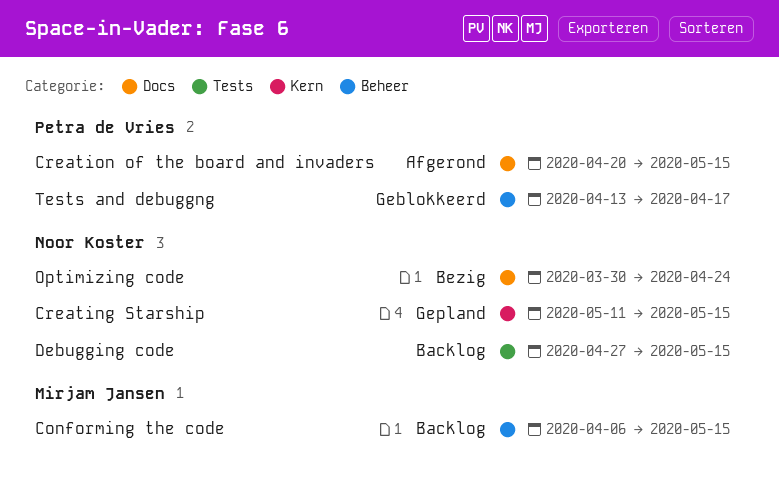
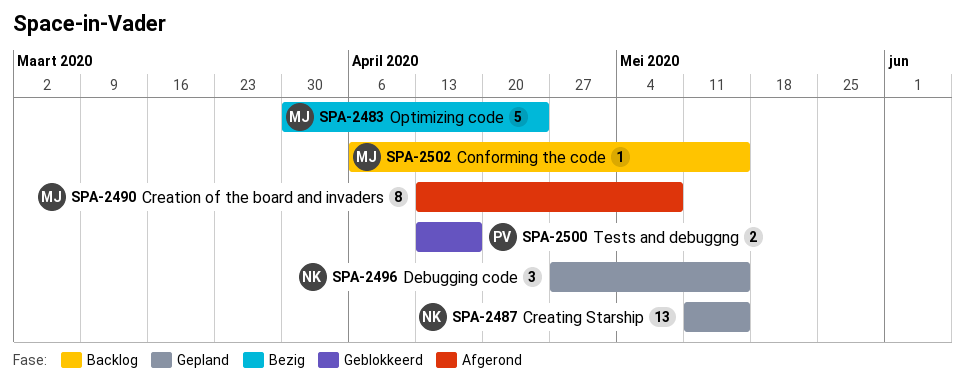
Creation of the board and invaders, owner: Petra de Vries -> Mirjam Jansen
Creation of the board and invaders, start: Apr 20 -> Apr 13
Creation of the board and invaders, due: May 15 -> May 8
Debugging code, status: Backlog -> Gepland
Optimizing code, owner: Noor Koster -> Mirjam Jansen

